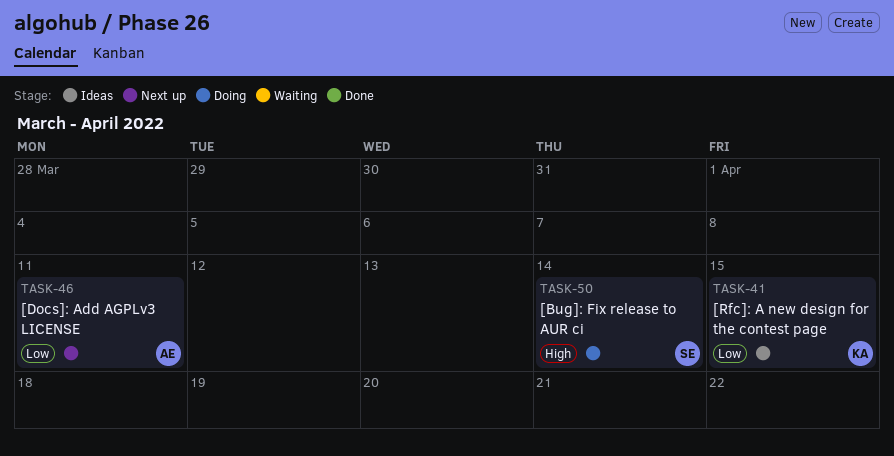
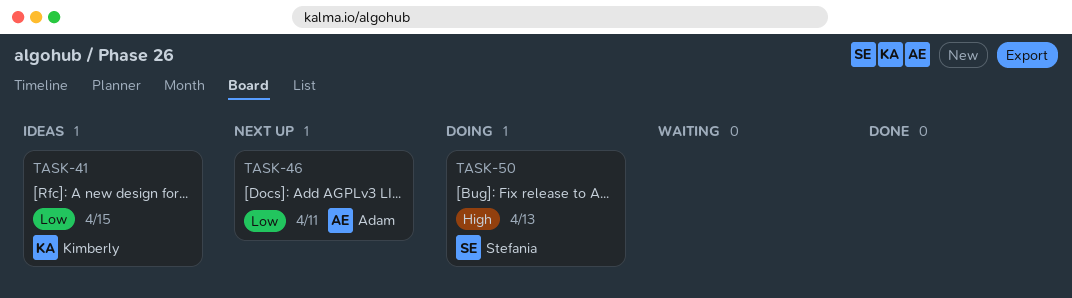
TASK-50, due: Apr 14 -> Apr 13

